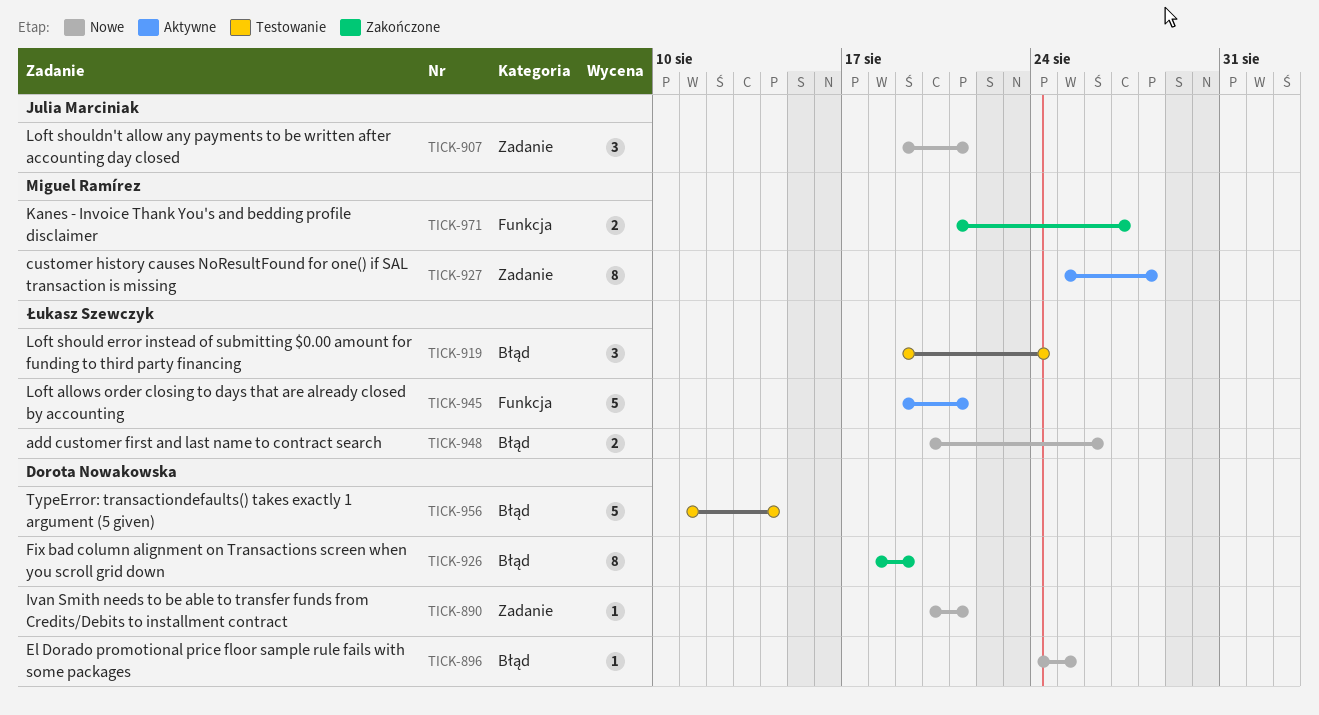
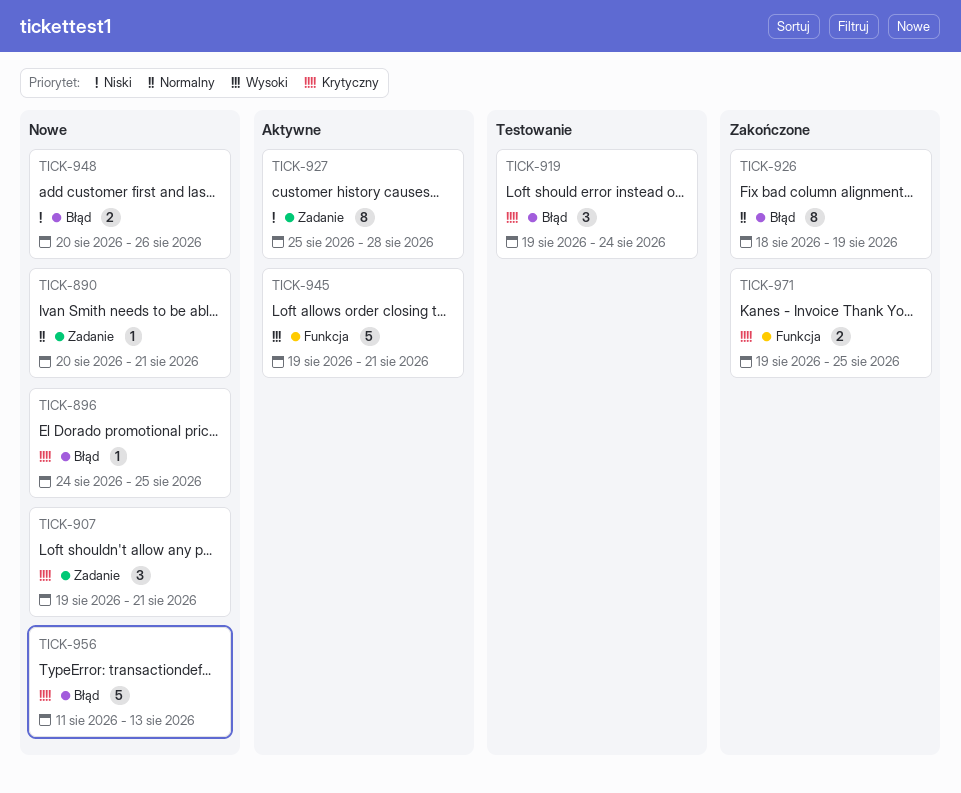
TICK-956, status: Testowanie -> Nowe
TICK-956, due: Aug 14 -> Aug 13
TICK-971, start: Aug 21 -> Aug 19
TICK-971, due: Aug 27 -> Aug 25

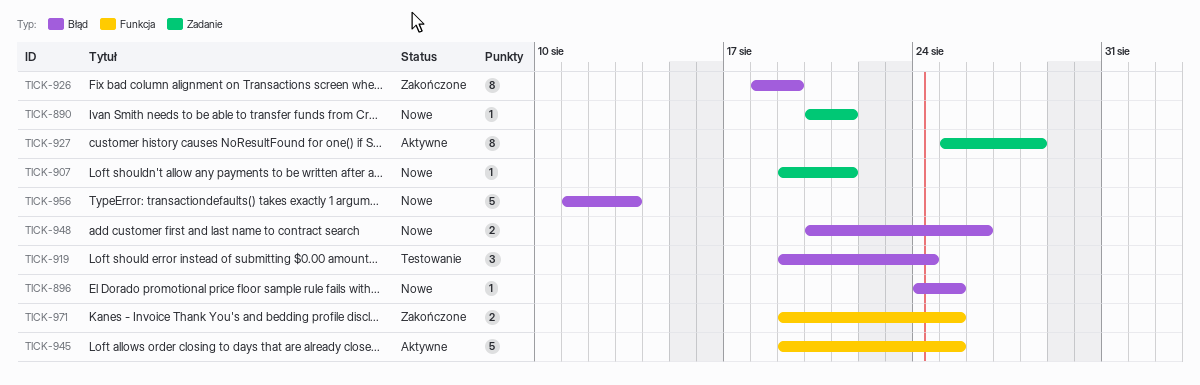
TICK-907, estimate: 3 -> 1
TICK-945, due: Aug 21 -> Aug 25

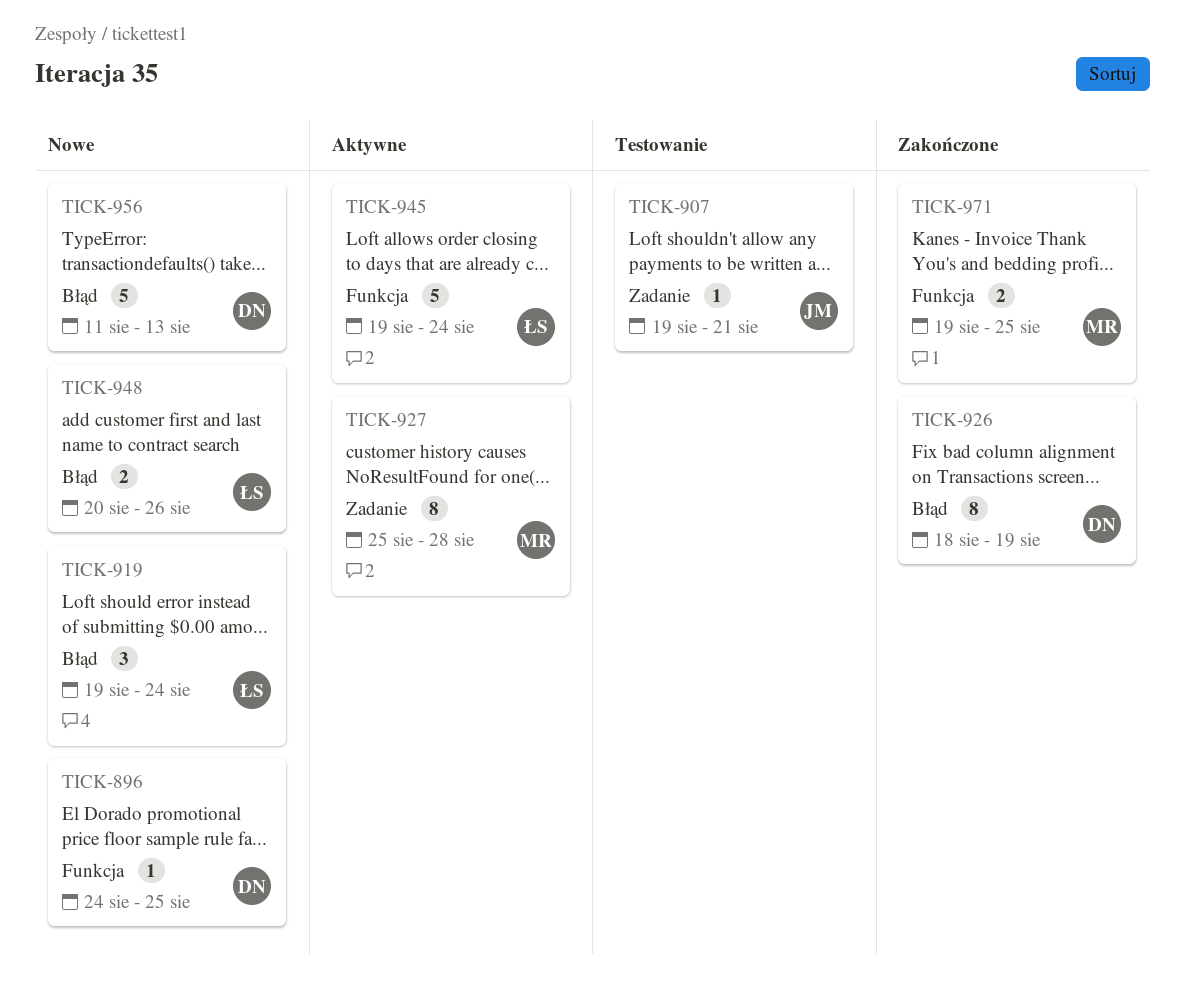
TICK-890: present -> none
TICK-896, label: Błąd -> Funkcja
TICK-907, status: Nowe -> Testowanie
TICK-919, status: Testowanie -> Nowe
TICK-945, due: Aug 25 -> Aug 24

